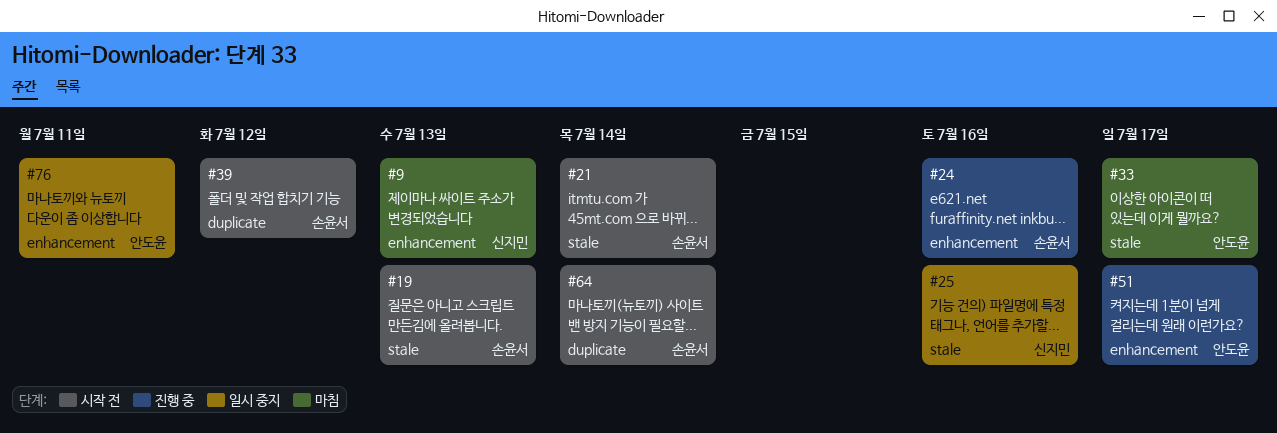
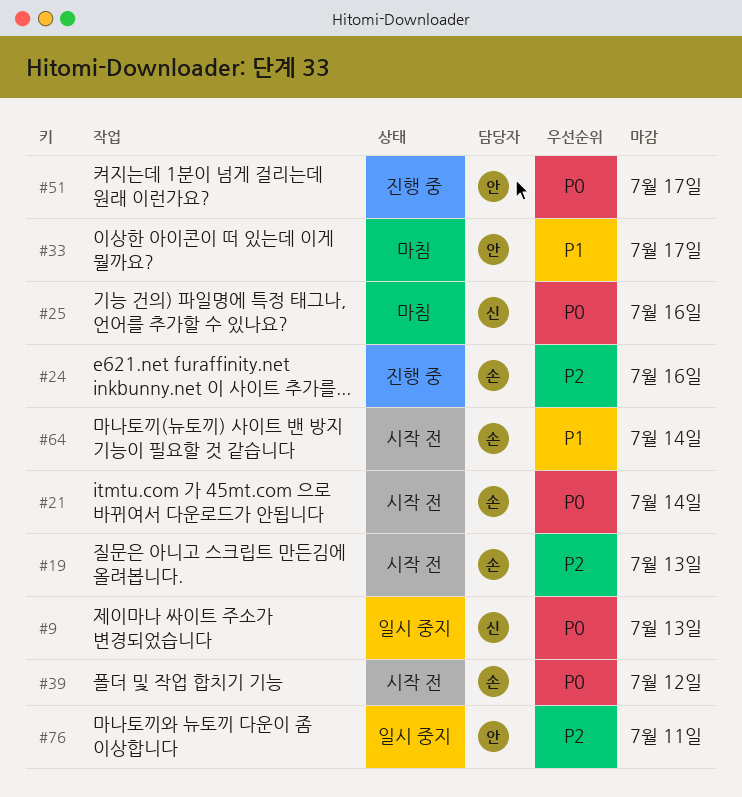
#9, status: 마침 -> 일시 중지
#25, status: 일시 중지 -> 마침

